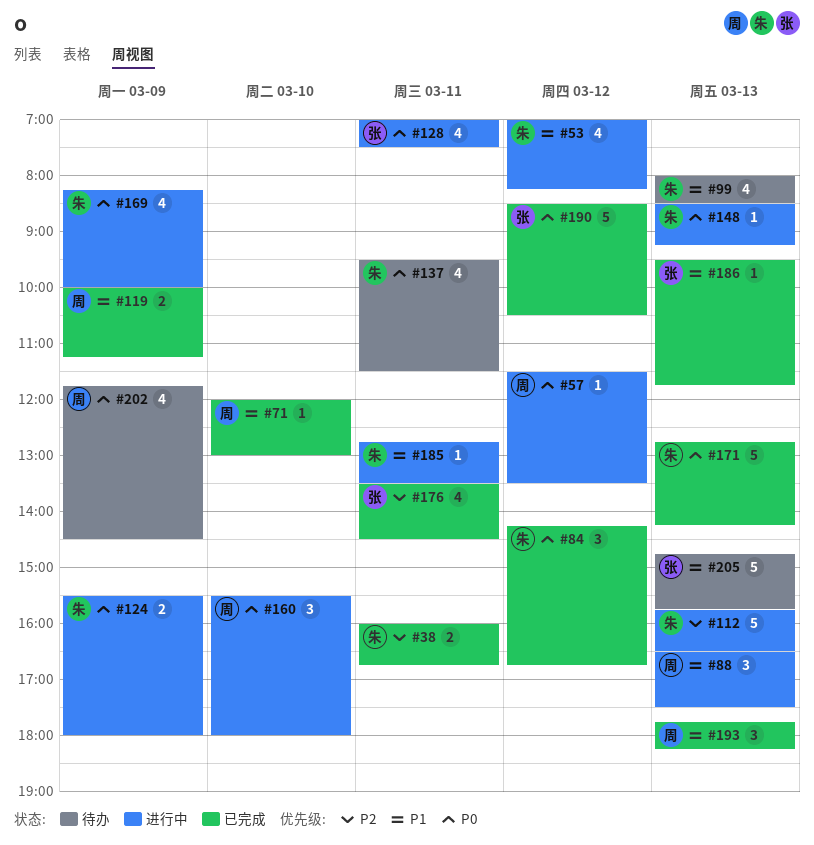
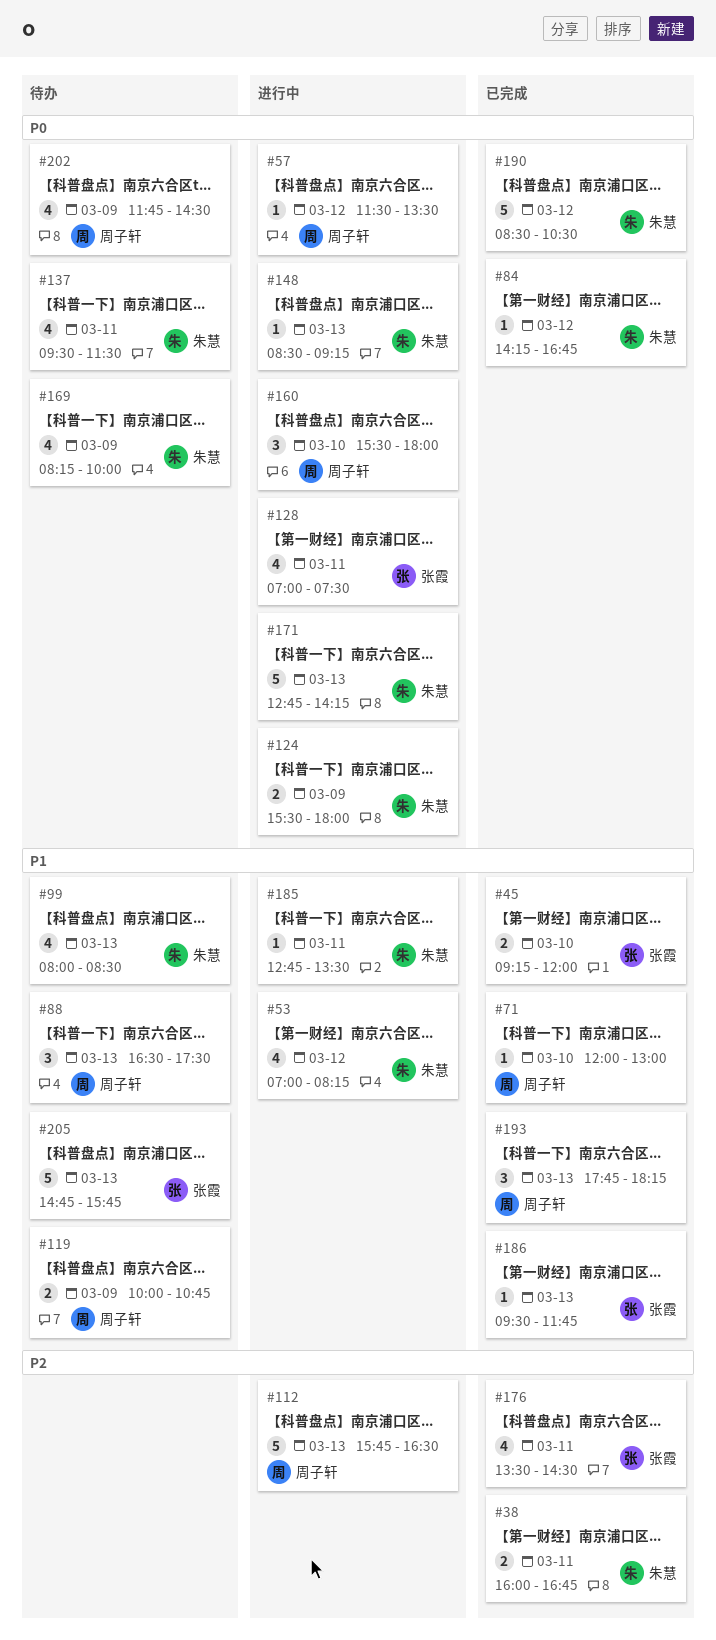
#45: none -> present
#84, estimate: 3 -> 1
#88, status: 进行中 -> 待办
#112, owner: 朱慧 -> 周子轩
#119, status: 已完成 -> 待办
#119, ends: 11:15 -> 10:45
#169, status: 进行中 -> 待办
#171, status: 已完成 -> 进行中
#190, owner: 张霞 -> 朱慧

